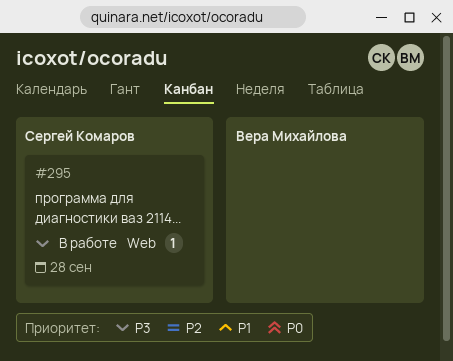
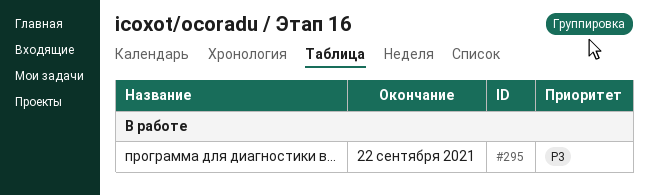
#295, due: Sep 28 -> Sep 22

